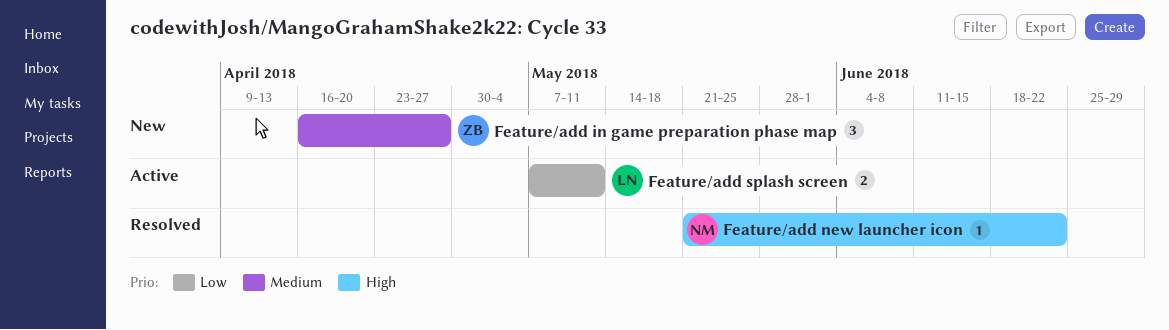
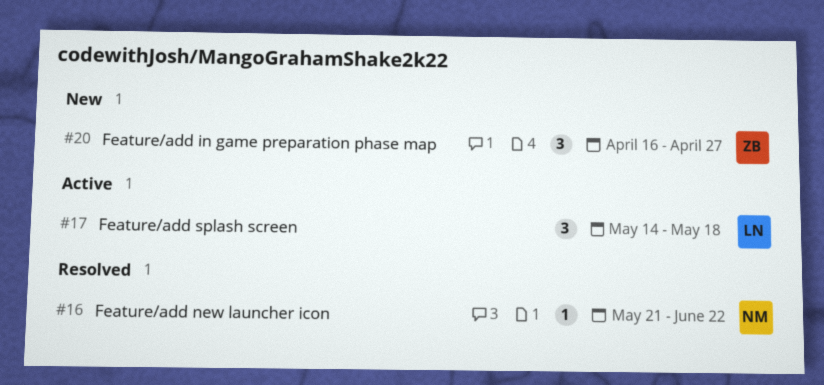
Feature/add splash screen, estimate: 2 -> 3
Feature/add splash screen, start: May 7 -> May 14
Feature/add splash screen, due: May 11 -> May 18

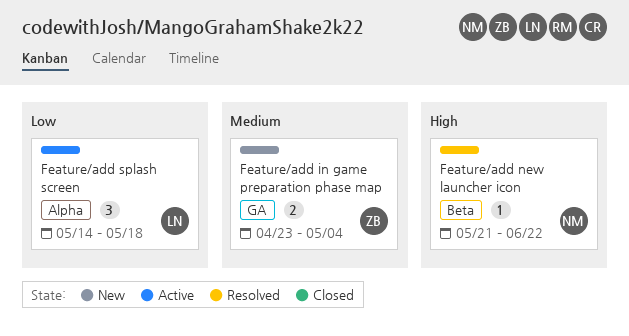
Feature/add in game preparation phase map, estimate: 3 -> 2
Feature/add in game preparation phase map, start: Apr 16 -> Apr 23
Feature/add in game preparation phase map, due: Apr 27 -> May 4

